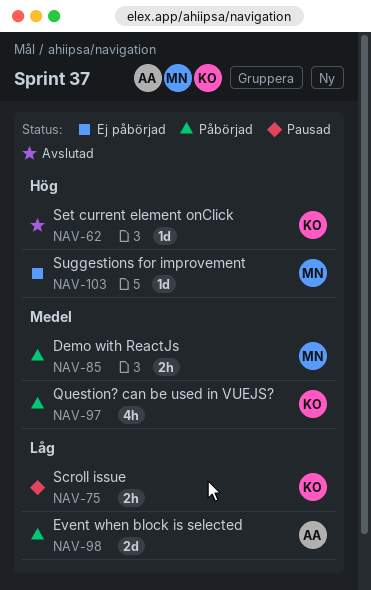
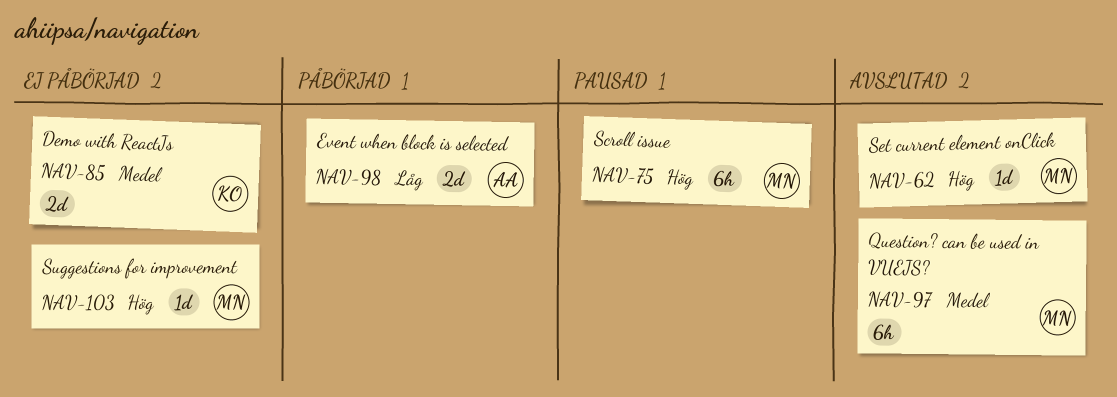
NAV-62, owner: KO -> MN
NAV-75, owner: KO -> MN
NAV-75, priority: Låg -> Hög
NAV-75, estimate: 2h -> 6h
NAV-85, status: Påbörjad -> Ej påbörjad
NAV-85, owner: MN -> KO
NAV-85, estimate: 2h -> 2d
NAV-97, status: Påbörjad -> Avslutad
NAV-97, owner: KO -> MN
NAV-97, estimate: 4h -> 6h

